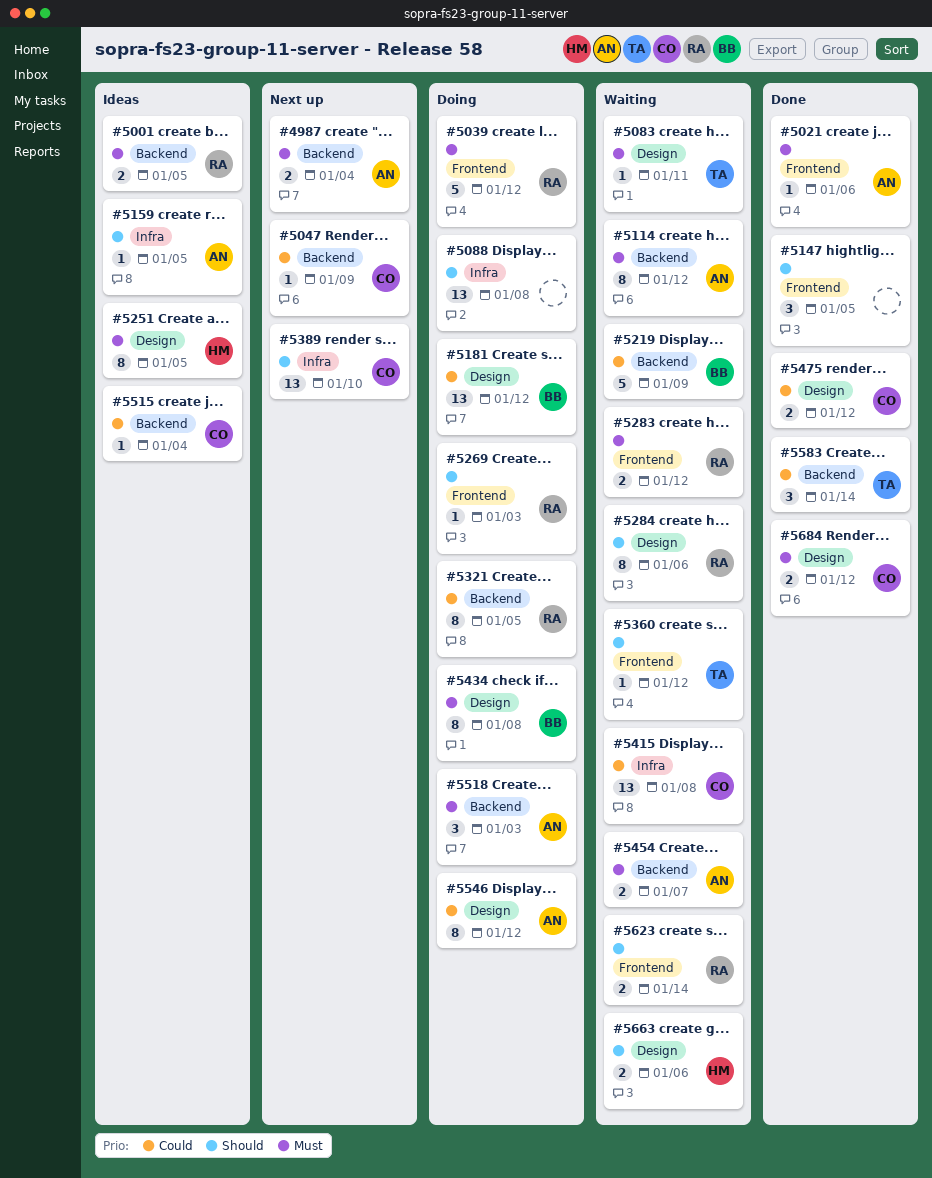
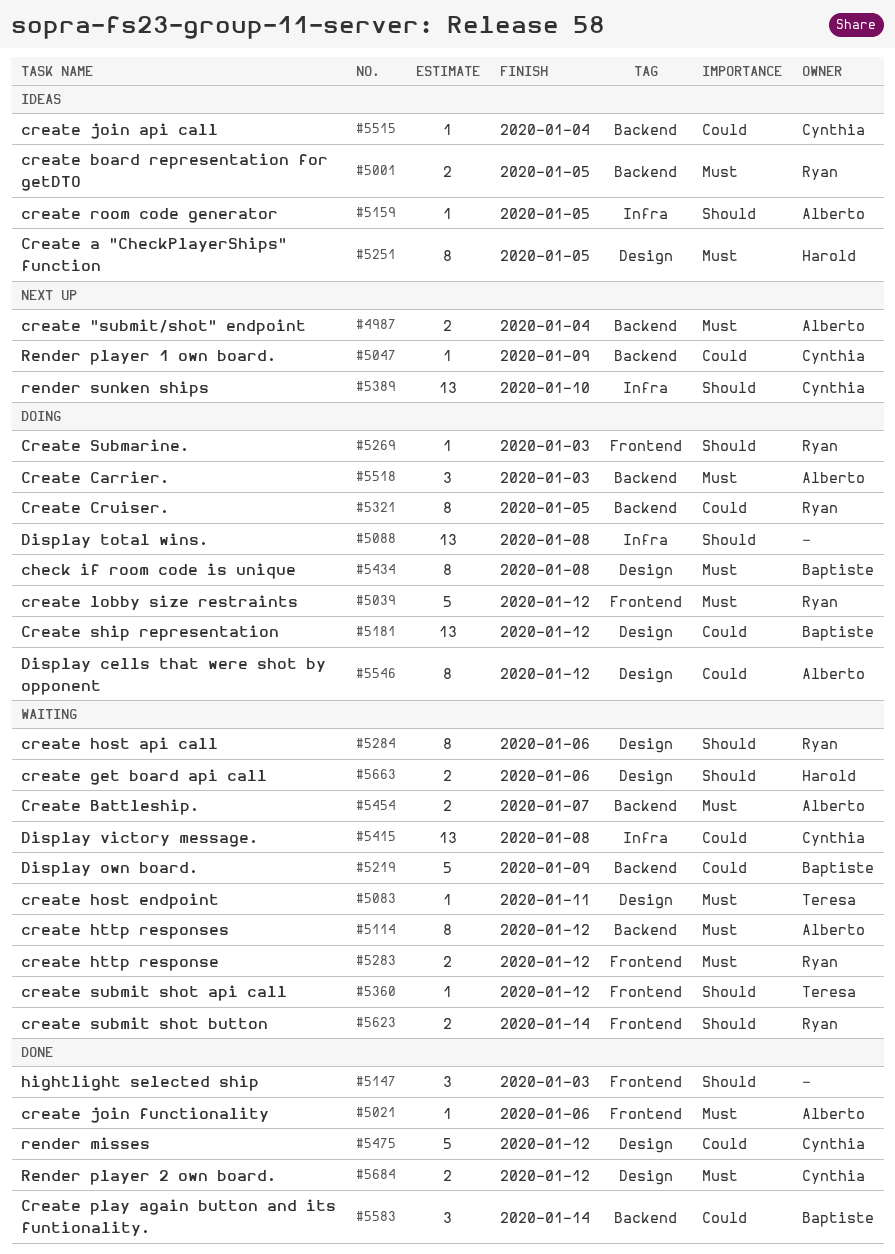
#5147, due: Jan 5 -> Jan 3
#5475, estimate: 2 -> 5
#5583, owner: Teresa -> Baptiste

